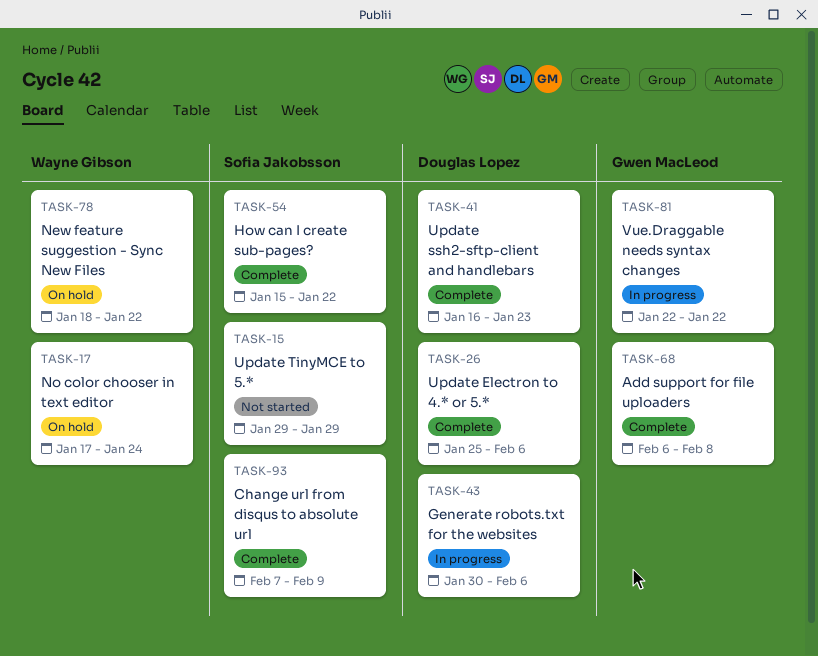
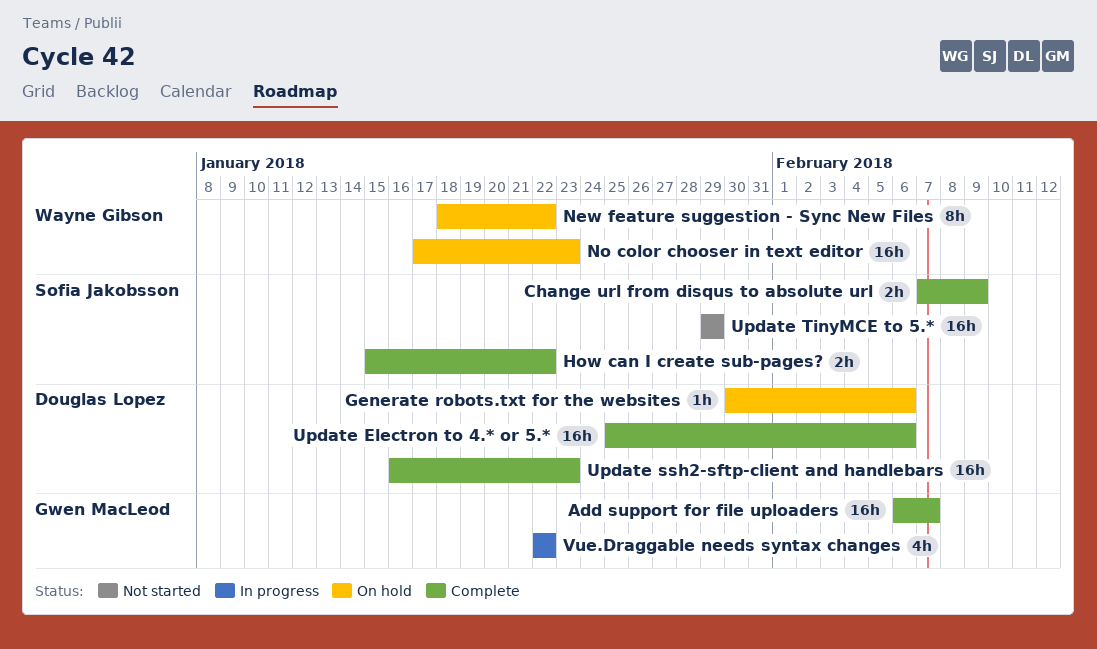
Add support for file uploaders, due: Feb 8 -> Feb 7
Generate robots.txt for the websites, status: In progress -> On hold
No color chooser in text editor, due: Jan 24 -> Jan 23

